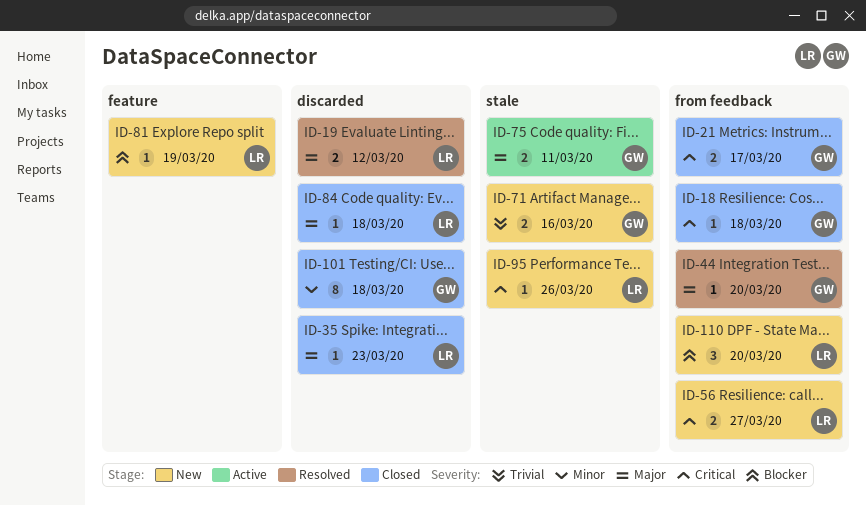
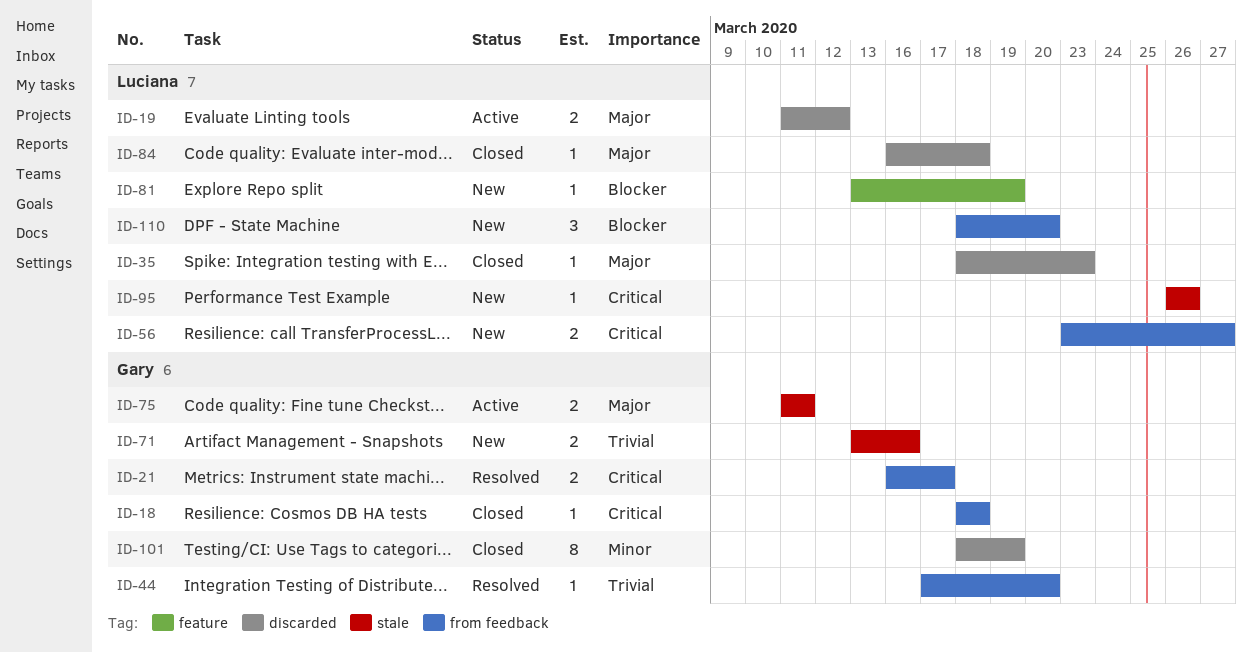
ID-19, status: Resolved -> Active
ID-21, status: Closed -> Resolved
ID-44, priority: Major -> Trivial
ID-101, due: Mar 18 -> Mar 19

